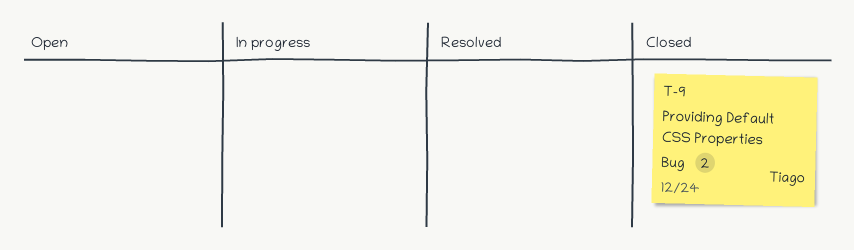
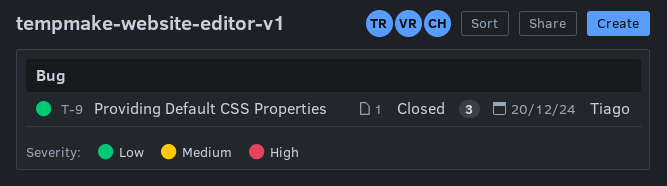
T-9, estimate: 2 -> 3
T-9, due: Dec 24 -> Dec 20

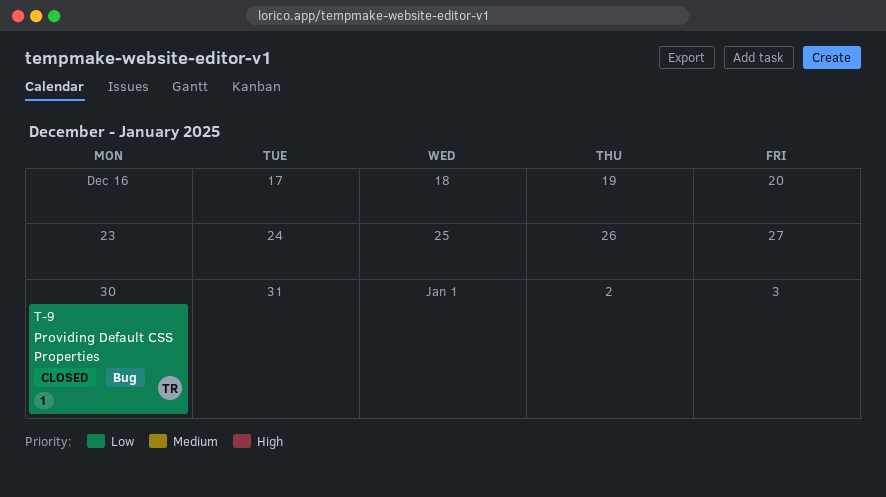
T-9, estimate: 3 -> 1
T-9, due: Dec 20 -> Dec 30

